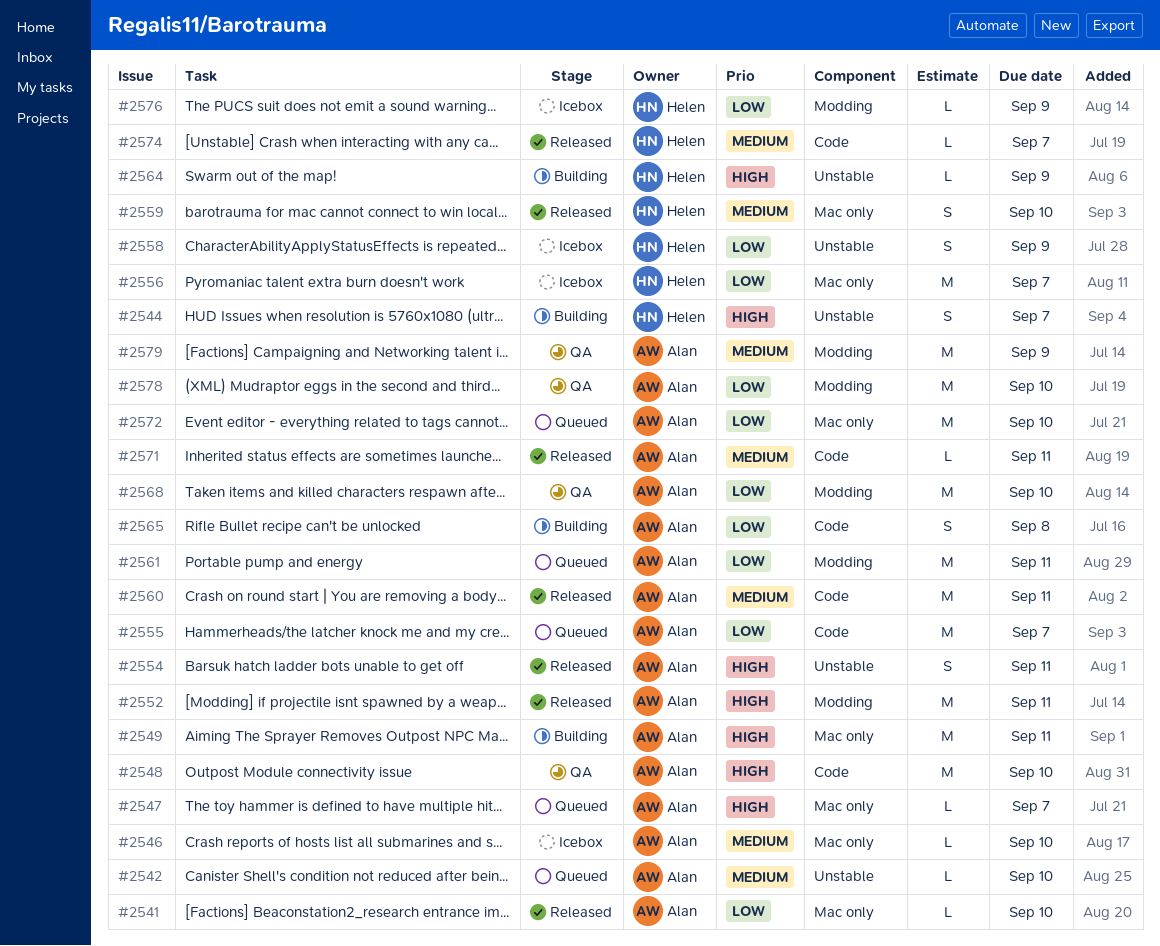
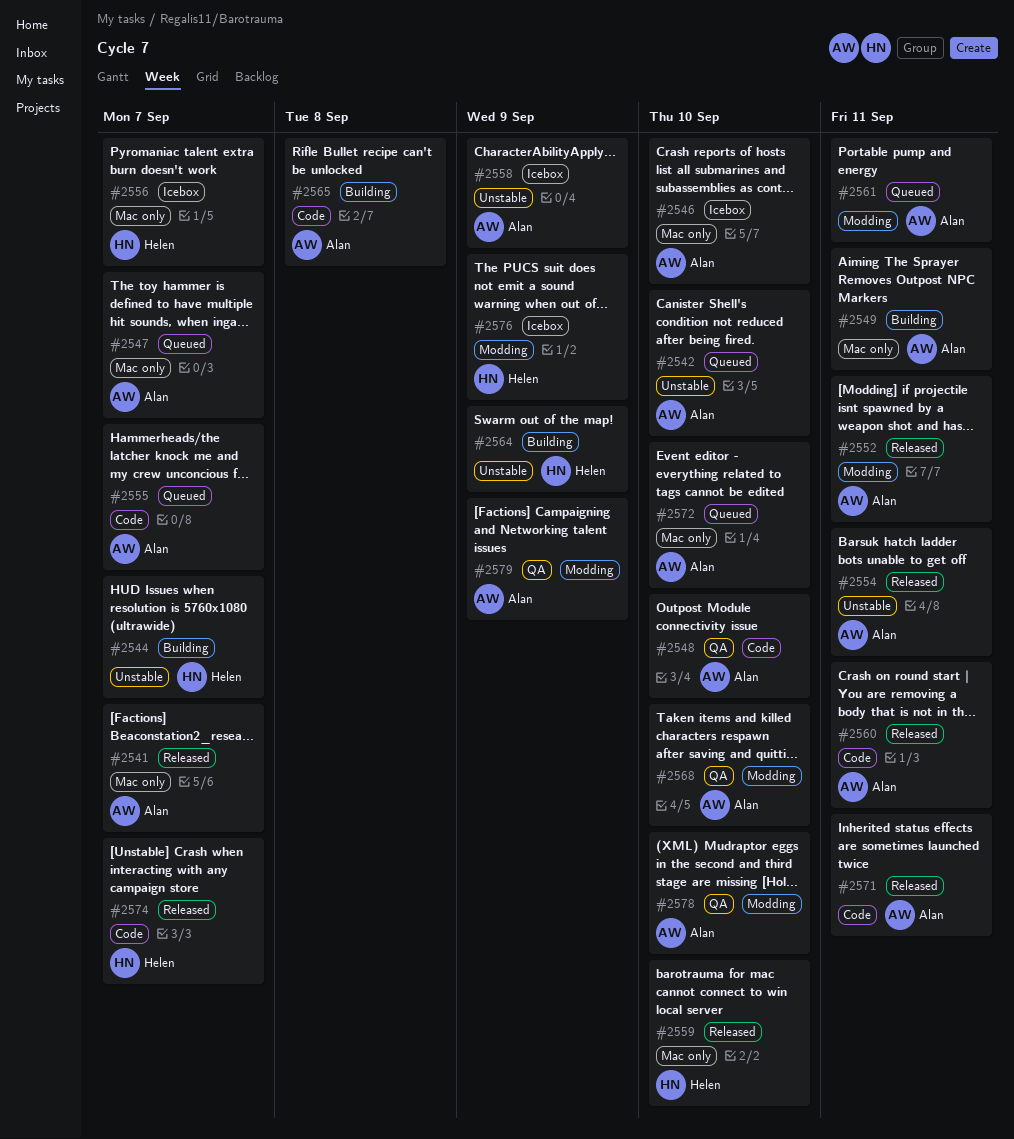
#2541, due: Sep 10 -> Sep 7
#2558, owner: Helen -> Alan

